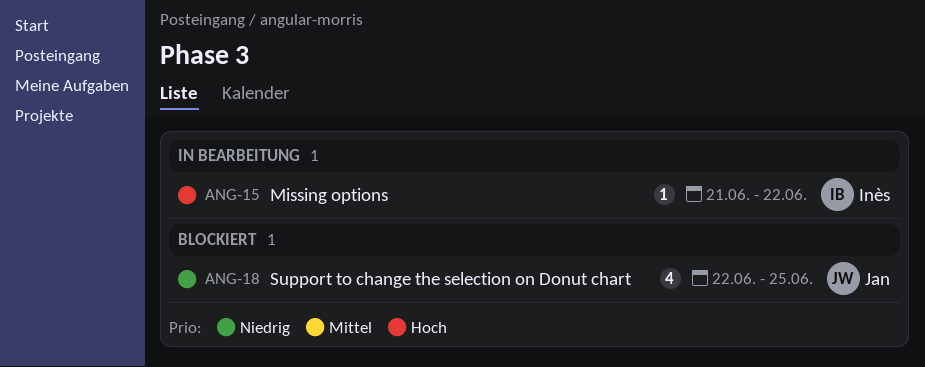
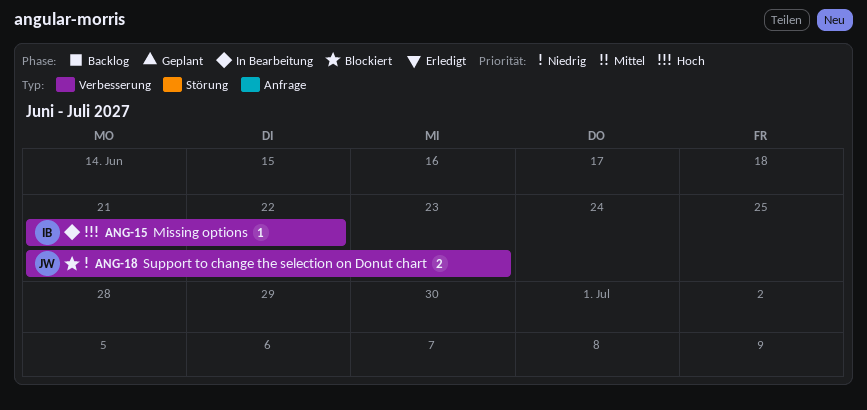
ANG-18, estimate: 4 -> 2
ANG-18, start: Jun 22 -> Jun 21
ANG-18, due: Jun 25 -> Jun 23

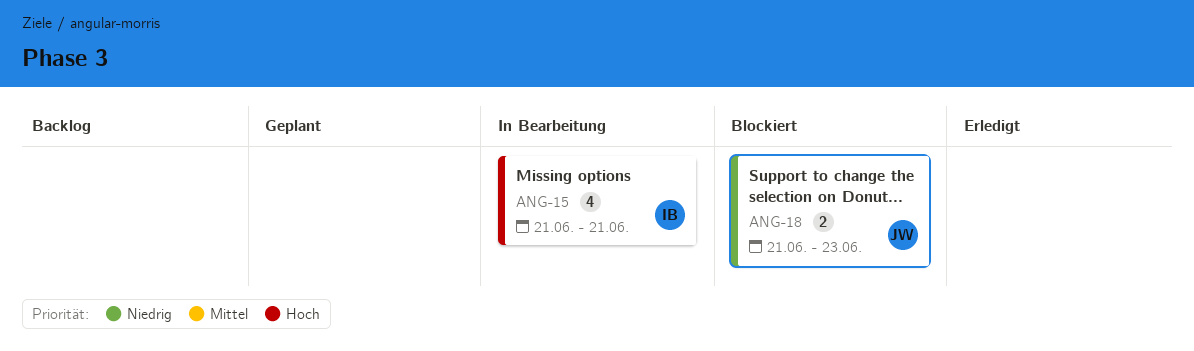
ANG-15, estimate: 1 -> 4
ANG-15, due: Jun 22 -> Jun 21

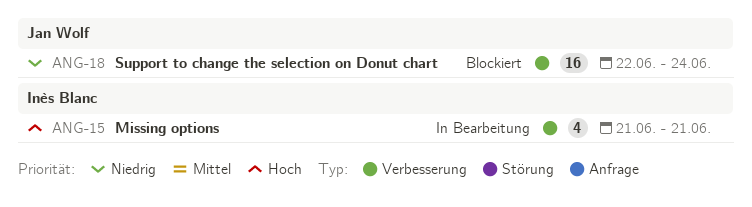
ANG-18, estimate: 2 -> 16
ANG-18, start: Jun 21 -> Jun 22
ANG-18, due: Jun 23 -> Jun 24

